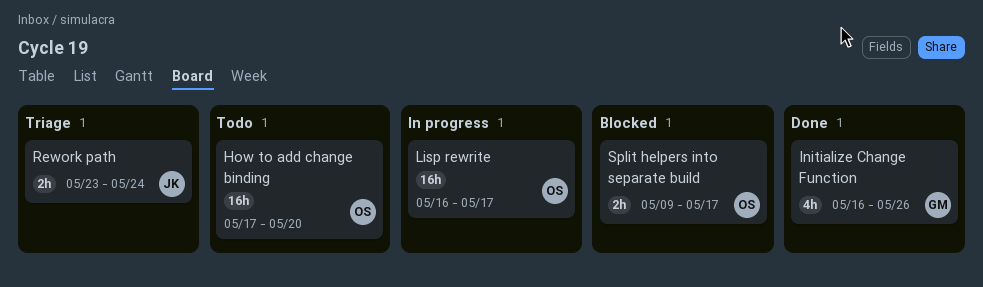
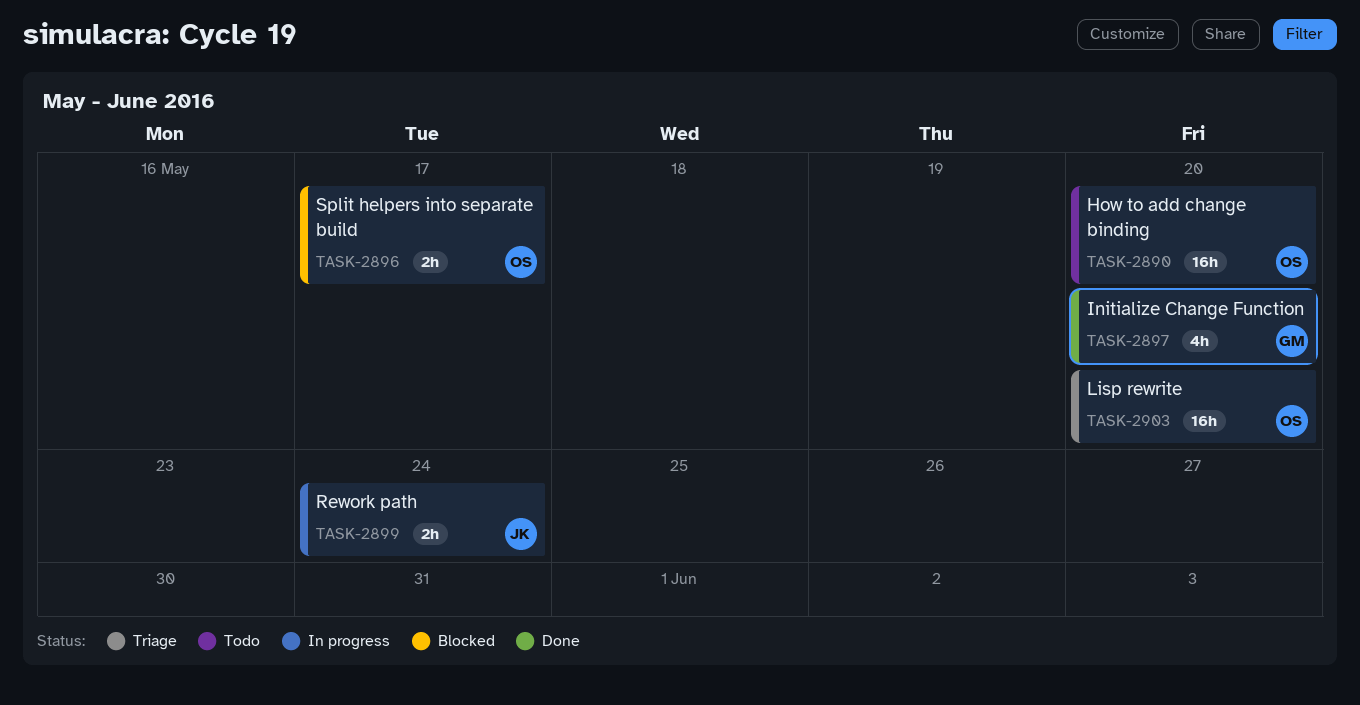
Initialize Change Function, due: May 26 -> May 20
Lisp rewrite, status: In progress -> Triage
Lisp rewrite, due: May 17 -> May 20
Rework path, status: Triage -> In progress

